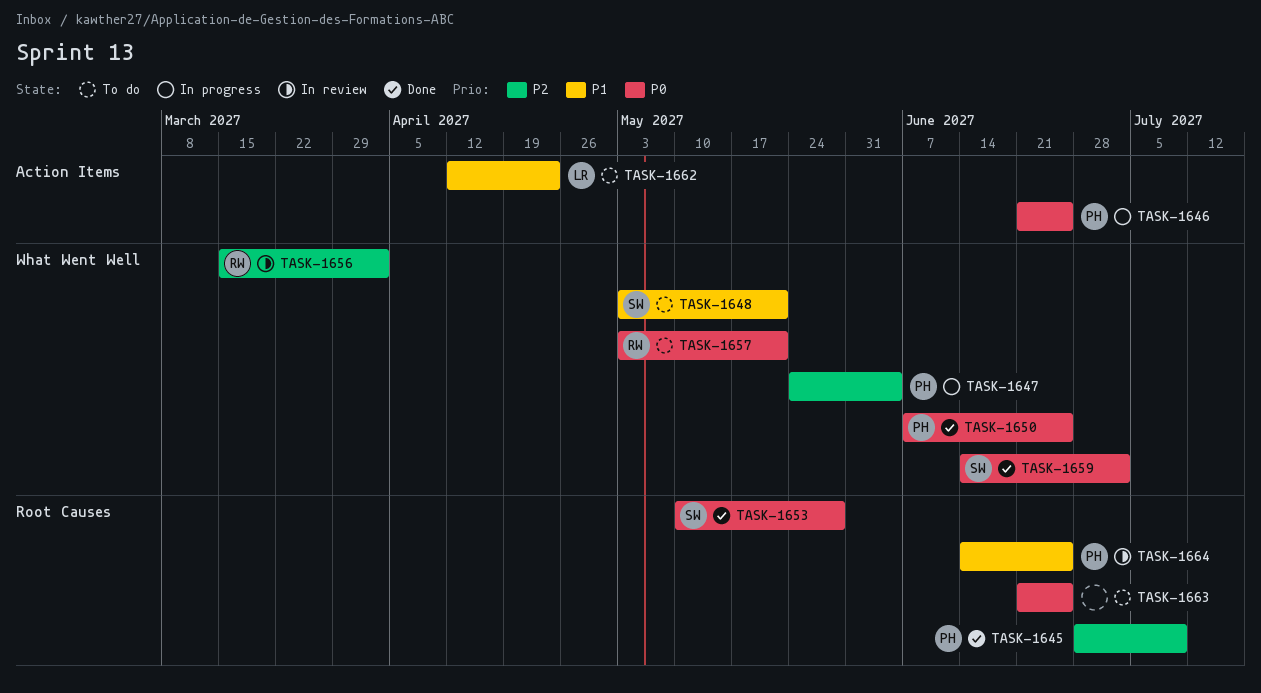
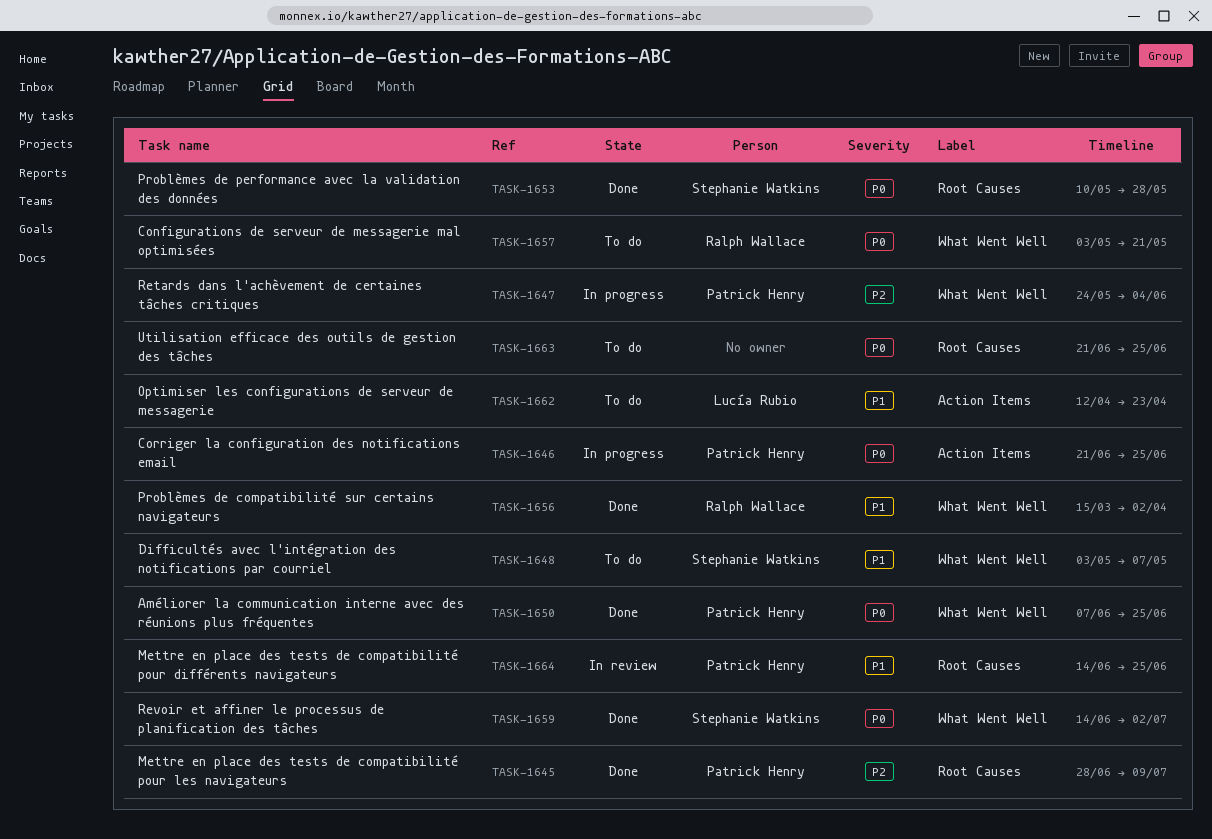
TASK-1648, due: May 21 -> May 7
TASK-1656, status: In review -> Done
TASK-1656, priority: P2 -> P1

